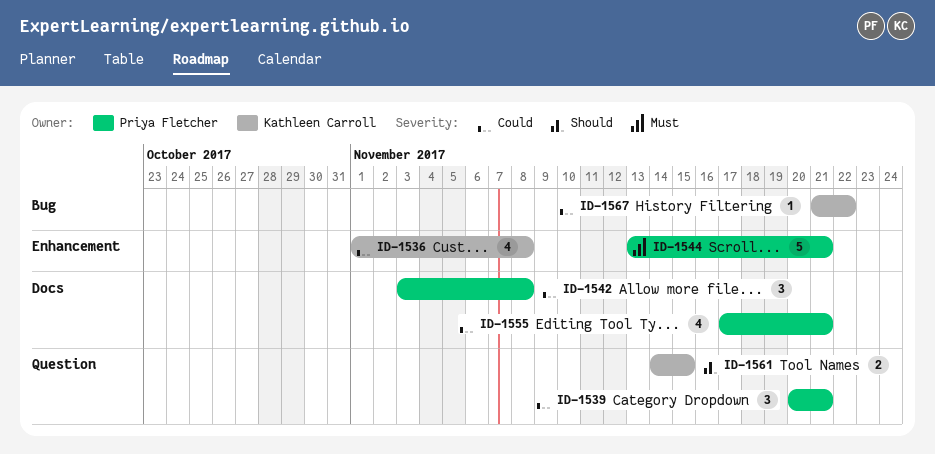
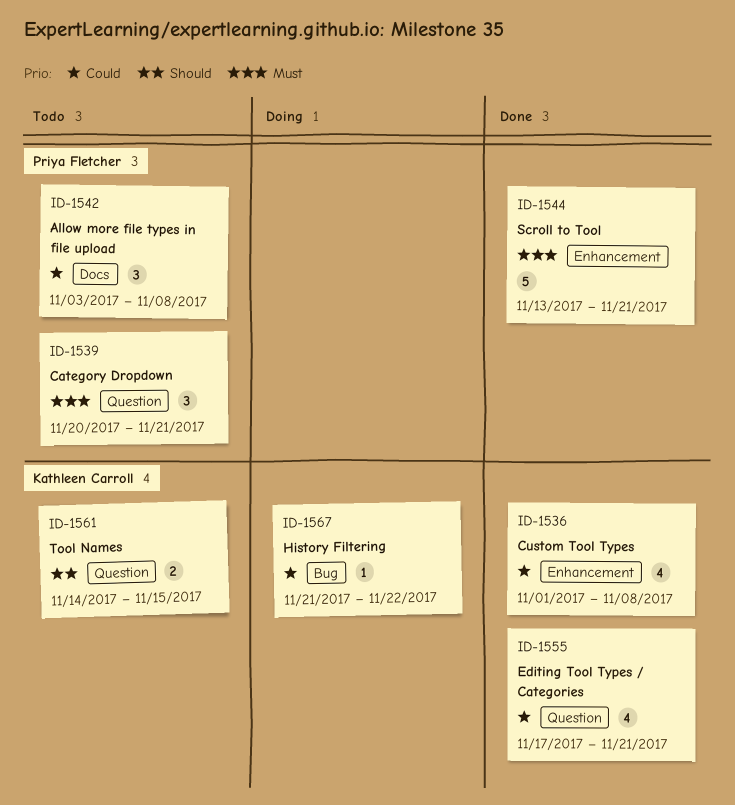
ID-1539, priority: Could -> Must
ID-1555, owner: Priya Fletcher -> Kathleen Carroll
ID-1555, label: Docs -> Question

